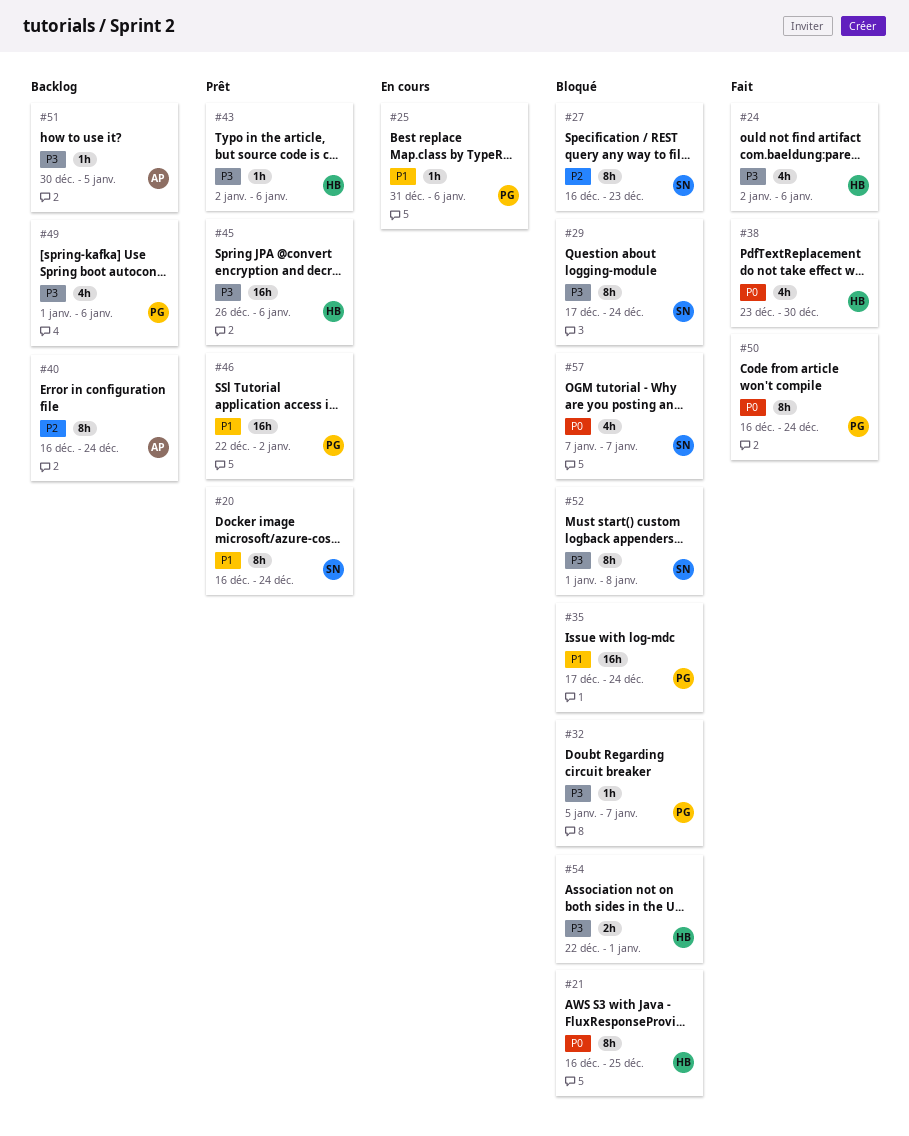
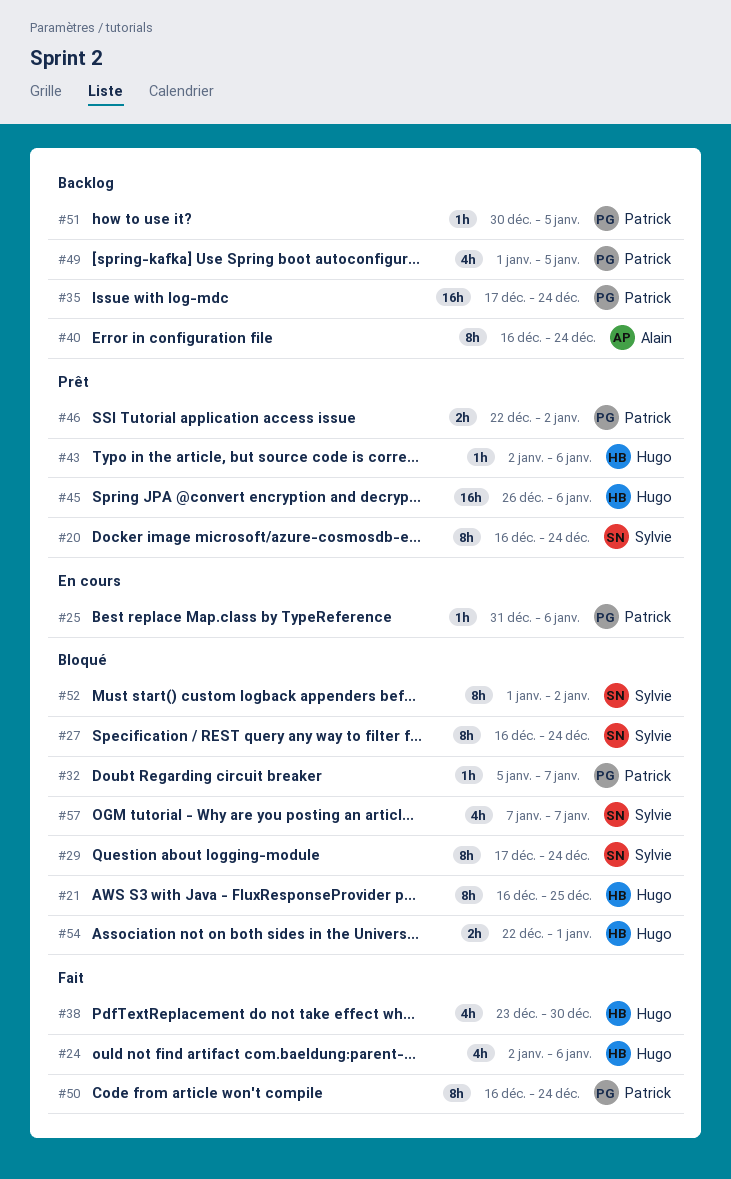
#27, due: Dec 23 -> Dec 24
#35, status: Bloqué -> Backlog
#46, estimate: 16h -> 2h
#49, due: Jan 6 -> Jan 5
#51, owner: Alain -> Patrick
#52, due: Jan 8 -> Jan 2

